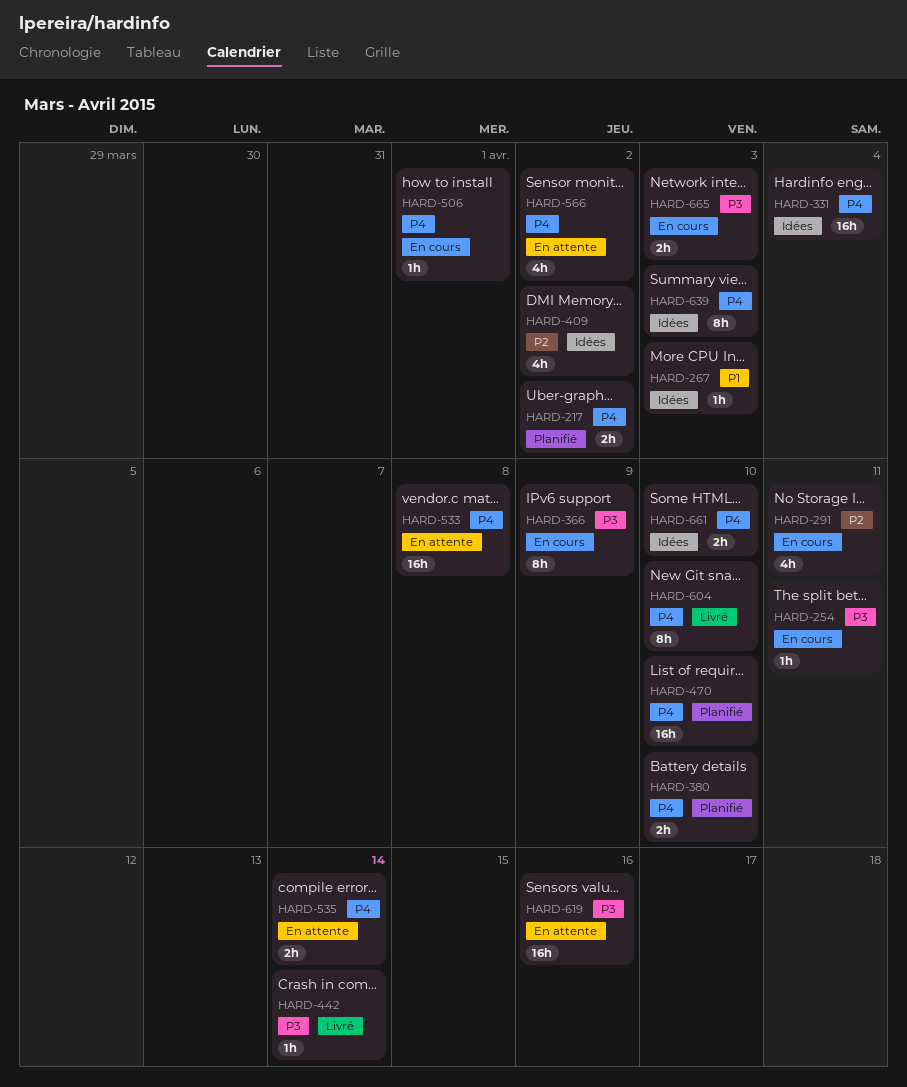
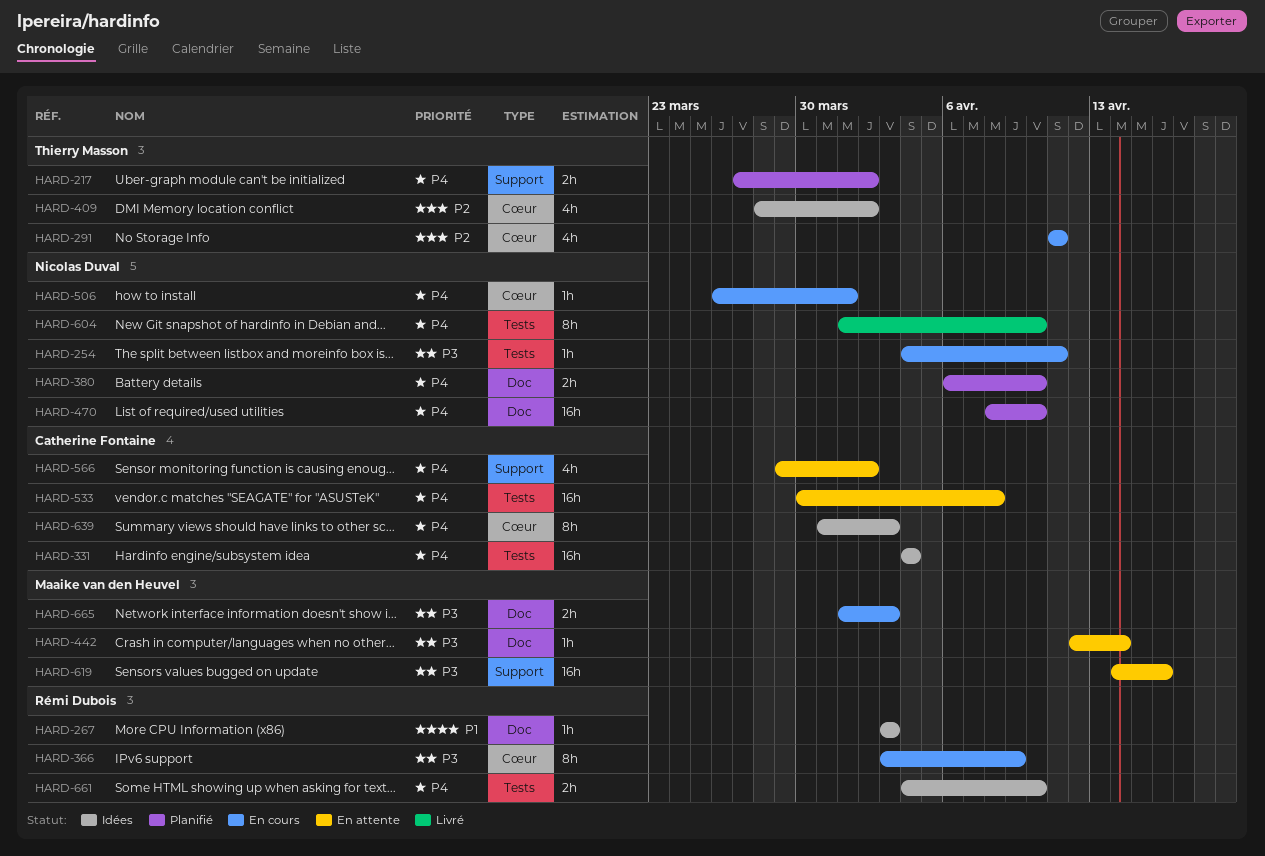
HARD-442, status: Livré -> En attente
HARD-535: present -> none

